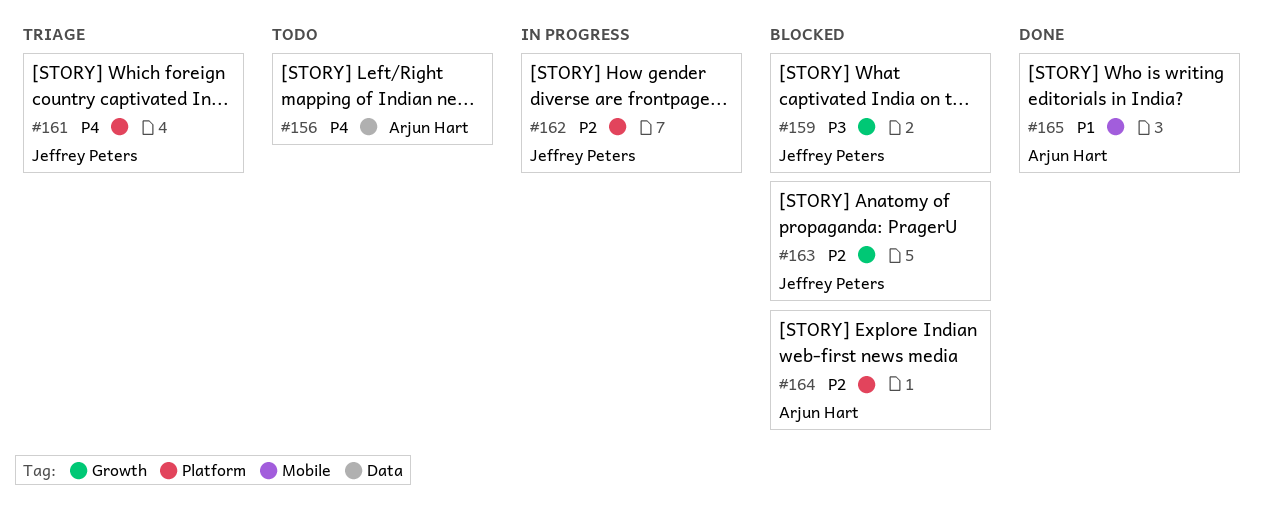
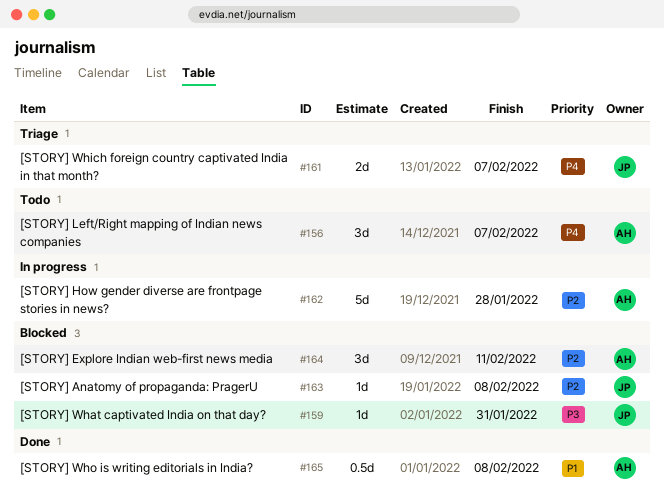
#162, owner: Jeffrey Peters -> Arjun Hart

